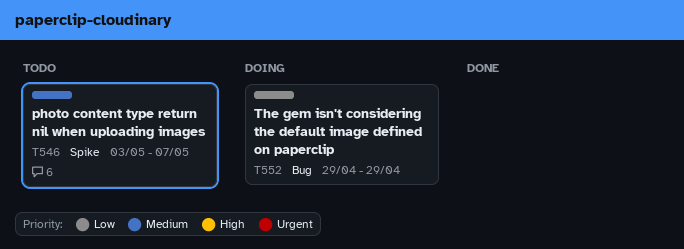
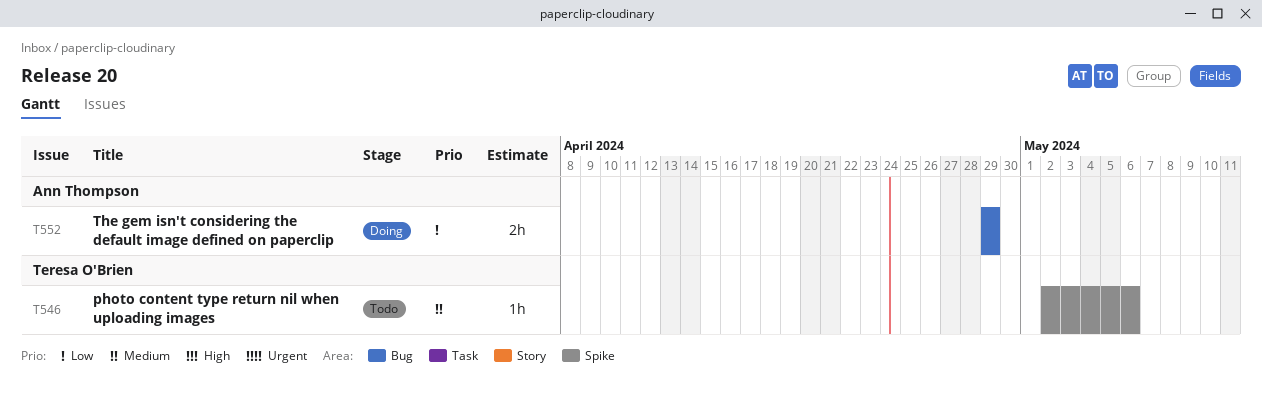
T546, start: May 3 -> May 2
T546, due: May 7 -> May 6

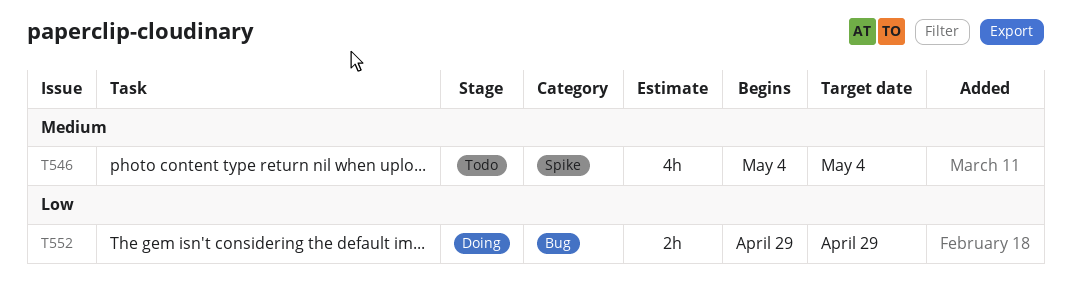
T546, estimate: 1h -> 4h
T546, start: May 2 -> May 4
T546, due: May 6 -> May 4

